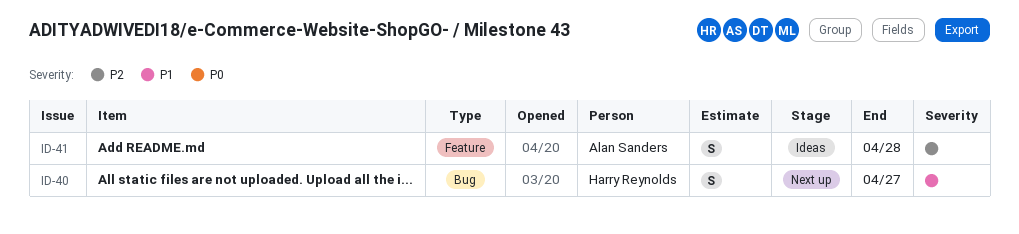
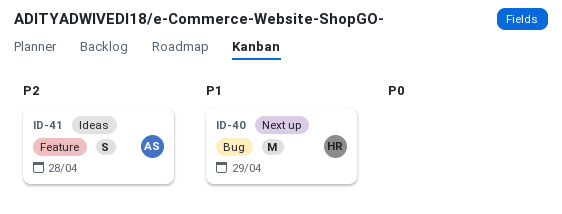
ID-40, estimate: S -> M
ID-40, due: Apr 27 -> Apr 29

